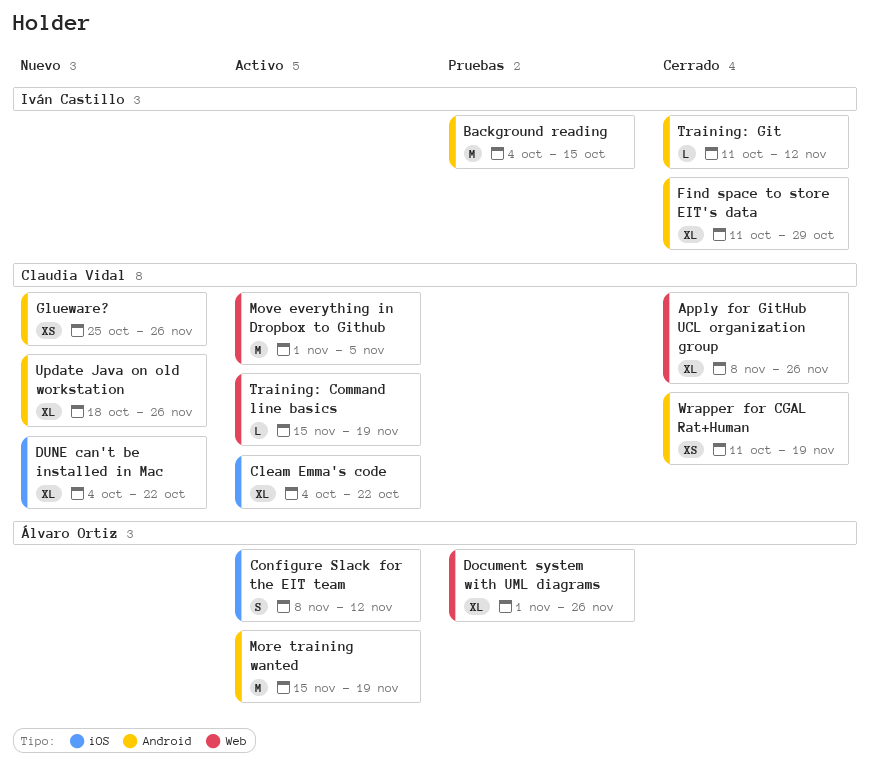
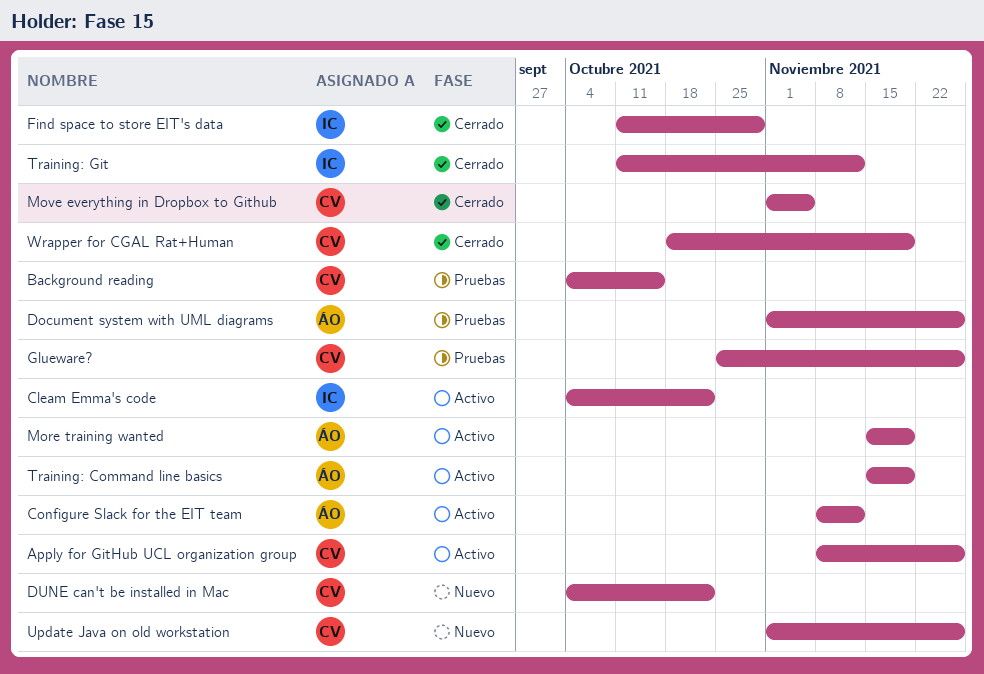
Apply for GitHub UCL organization group, status: Cerrado -> Activo
Background reading, owner: Iván Castillo -> Claudia Vidal
Cleam Emma's code, owner: Claudia Vidal -> Iván Castillo
Glueware?, status: Nuevo -> Pruebas
Move everything in Dropbox to Github, status: Activo -> Cerrado
Training: Command line basics, owner: Claudia Vidal -> Álvaro Ortiz
Update Java on old workstation, start: Oct 18 -> Nov 1
Wrapper for CGAL Rat+Human, start: Oct 11 -> Oct 18

